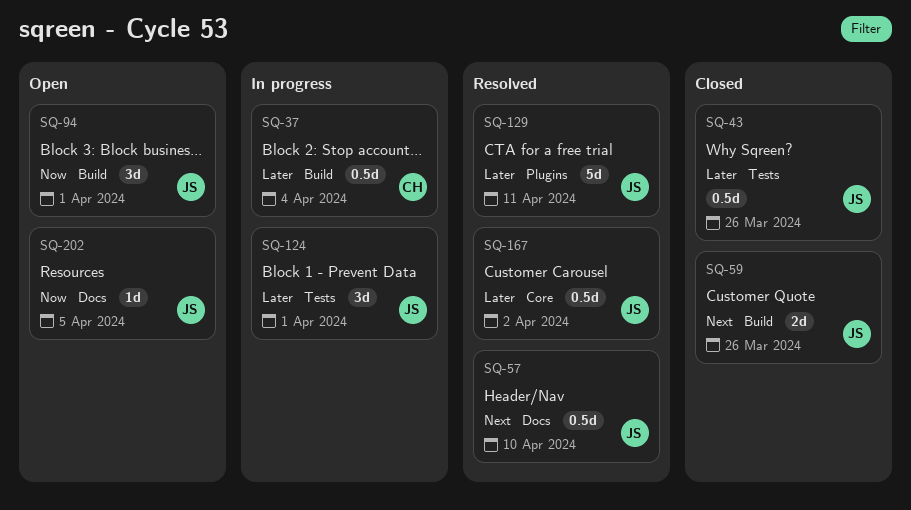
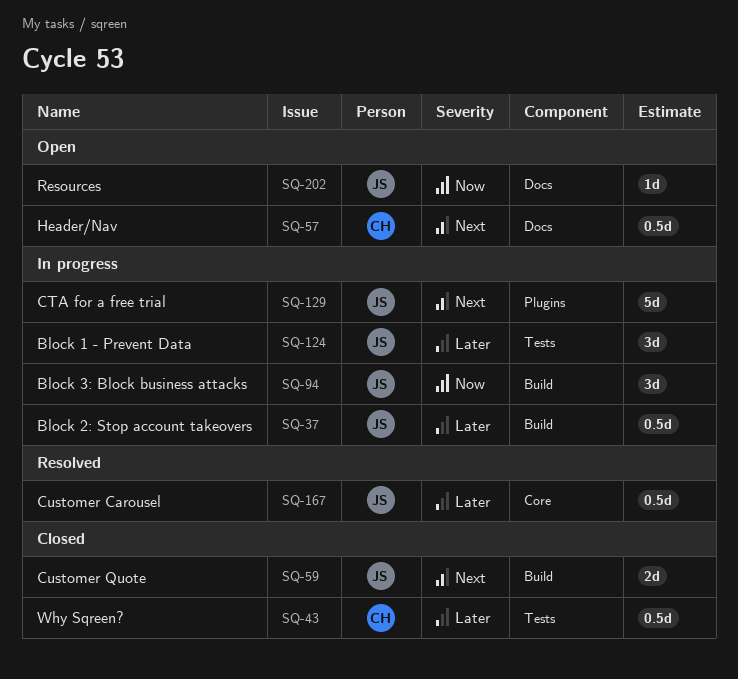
SQ-37, owner: CH -> JS
SQ-43, owner: JS -> CH
SQ-57, status: Resolved -> Open
SQ-57, owner: JS -> CH
SQ-94, status: Open -> In progress
SQ-129, status: Resolved -> In progress
SQ-129, priority: Later -> Next

